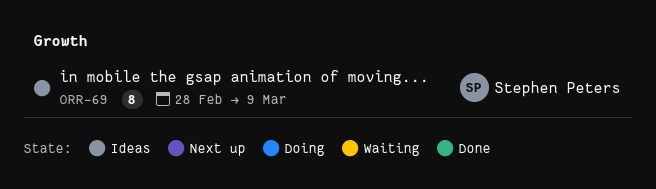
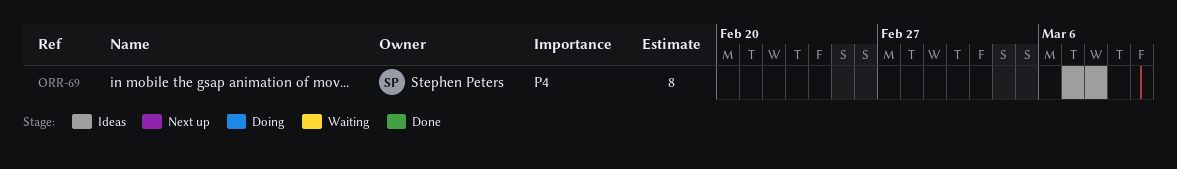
ORR-69, start: Feb 28 -> Mar 7
ORR-69, due: Mar 9 -> Mar 8

